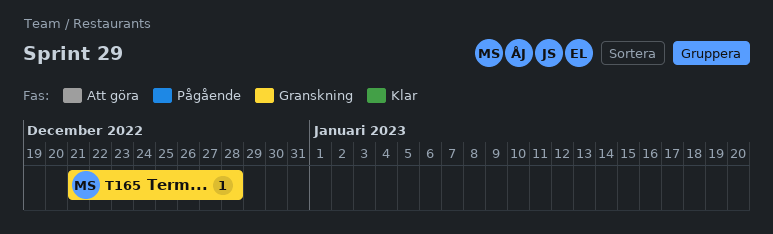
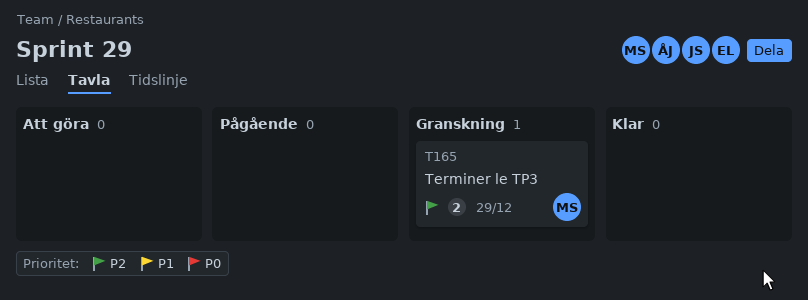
T165, estimate: 1 -> 2
T165, due: Dec 28 -> Dec 29

